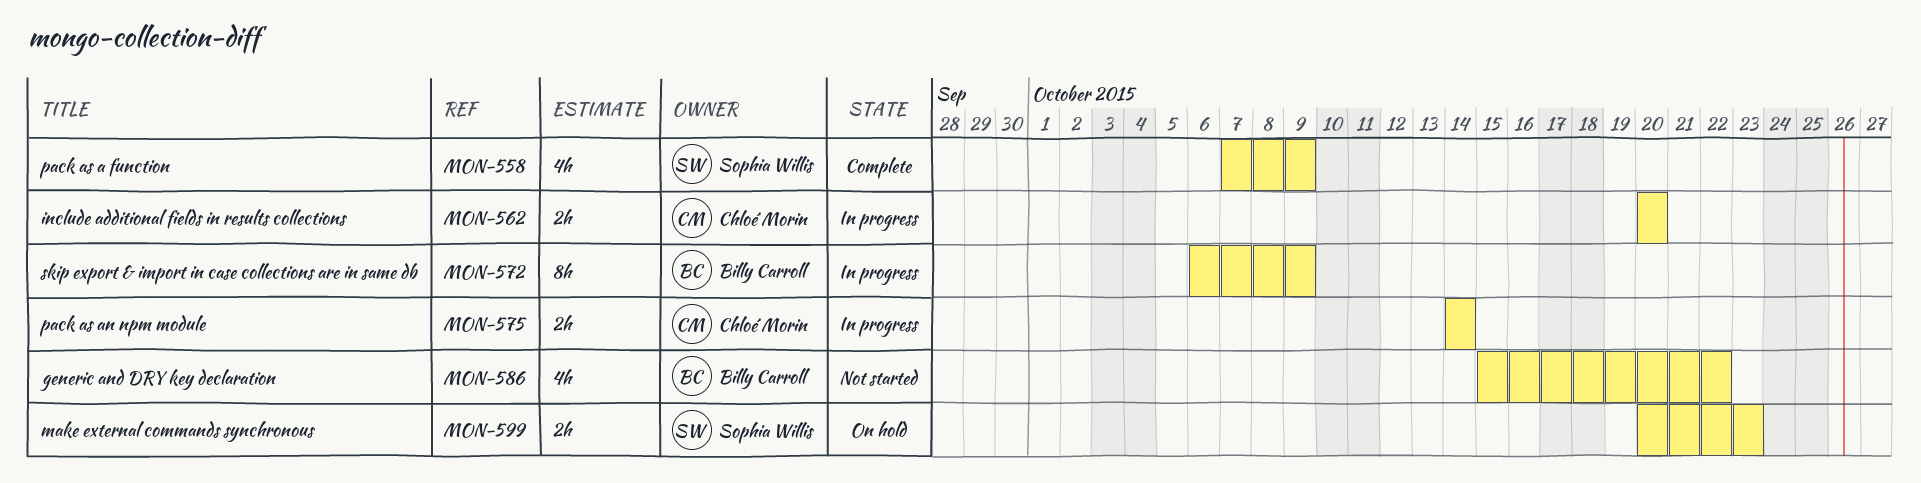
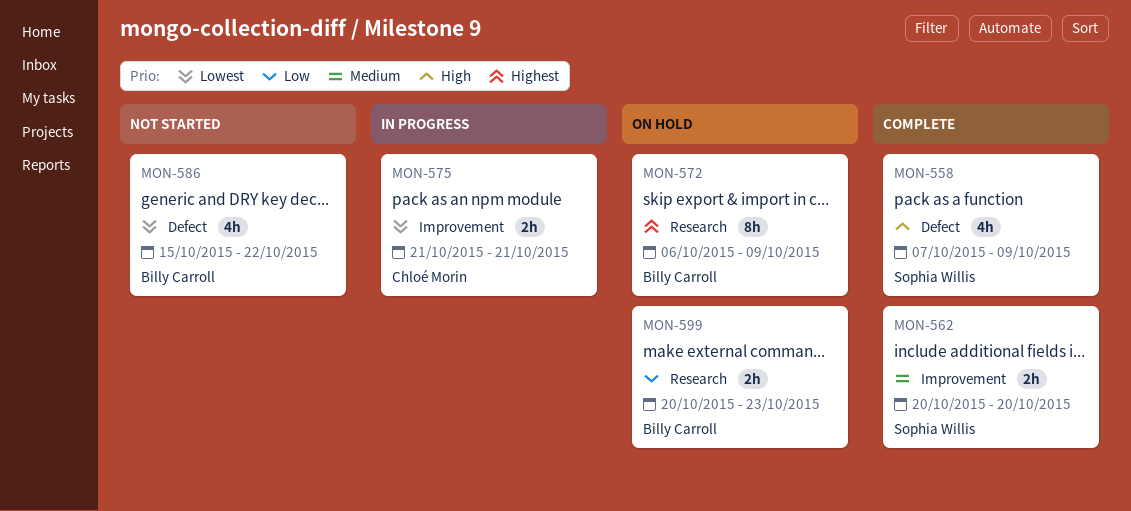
MON-562, status: In progress -> Complete
MON-562, owner: Chloé Morin -> Sophia Willis
MON-572, status: In progress -> On hold
MON-575, start: Oct 14 -> Oct 21
MON-575, due: Oct 14 -> Oct 21
MON-599, owner: Sophia Willis -> Billy Carroll

